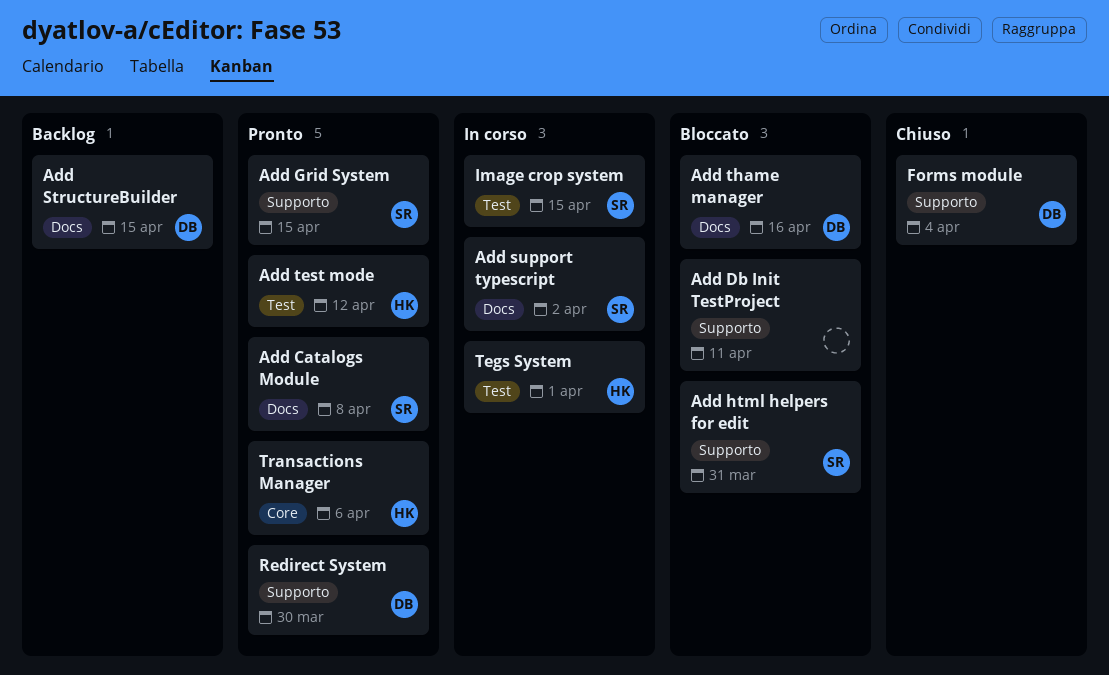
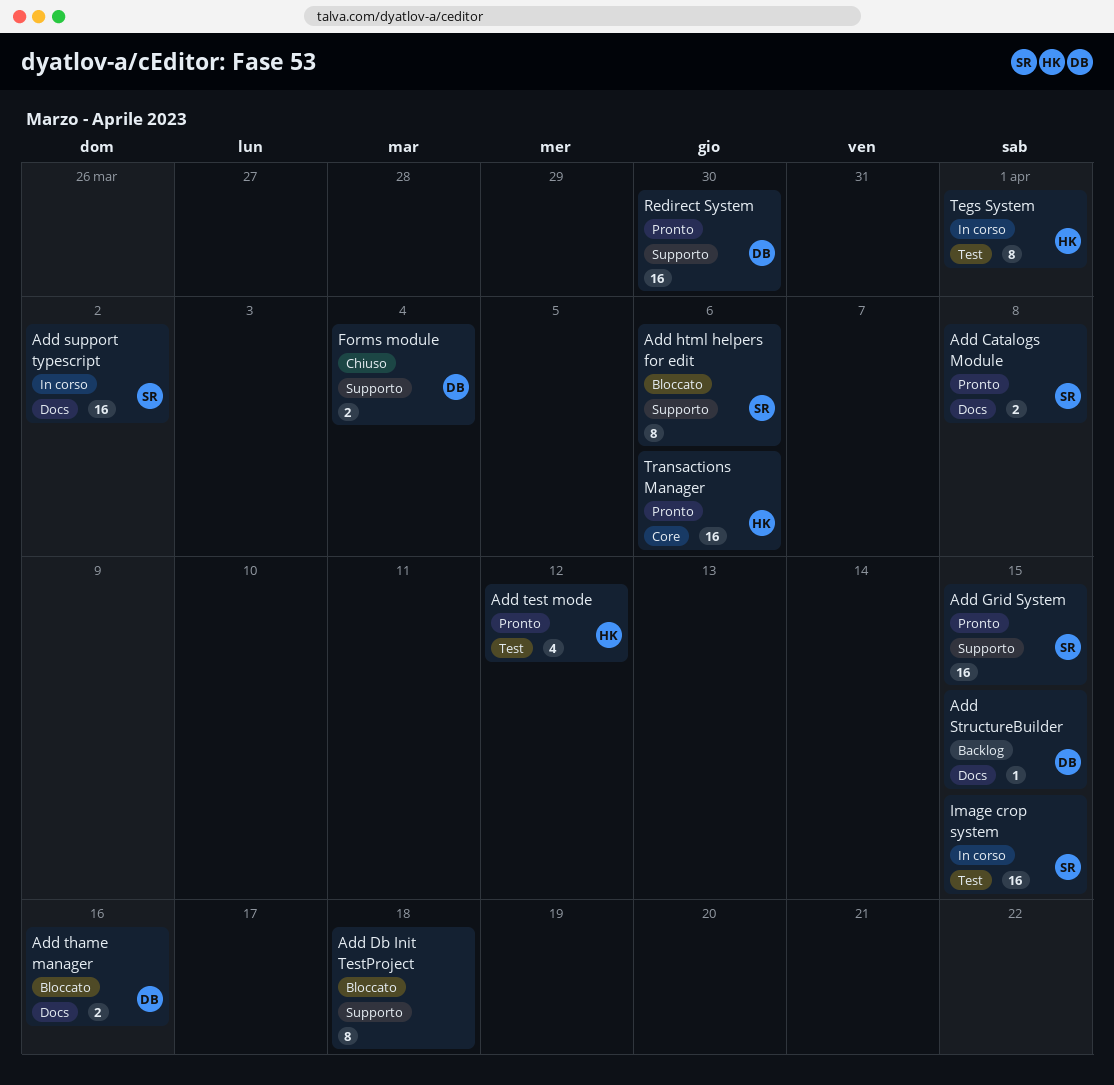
Add Db Init TestProject, due: Apr 11 -> Apr 18
Add html helpers for edit, due: Mar 31 -> Apr 6

